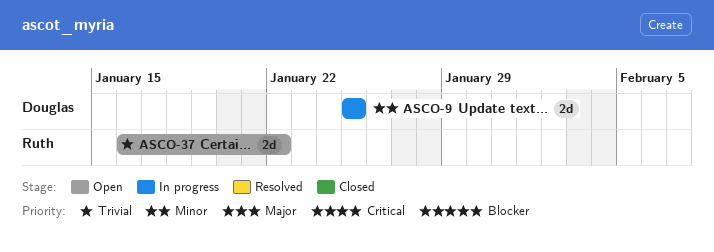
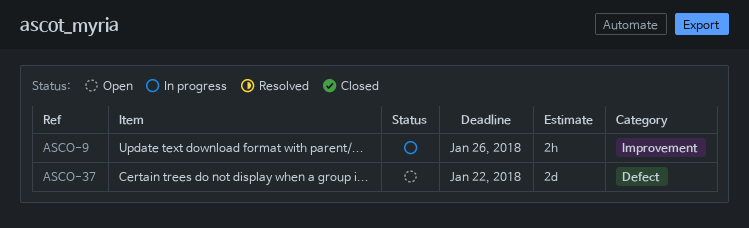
ASCO-9, estimate: 2d -> 2h
ASCO-9, due: Jan 25 -> Jan 26

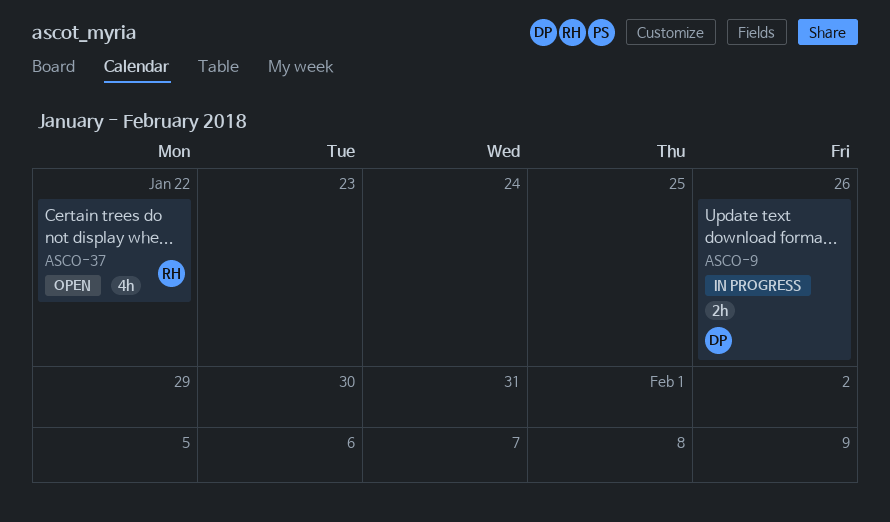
ASCO-37, estimate: 2d -> 4h

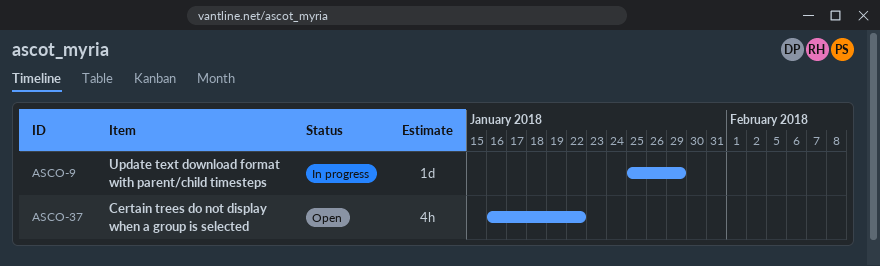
ASCO-9, estimate: 2h -> 1d
ASCO-9, due: Jan 26 -> Jan 29

